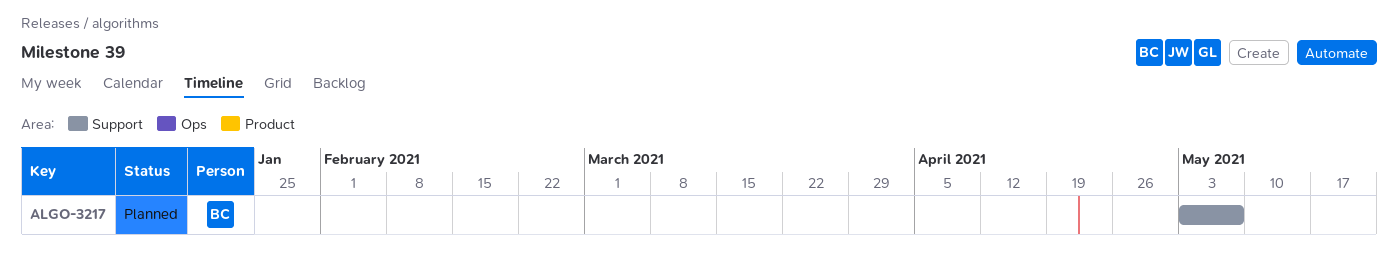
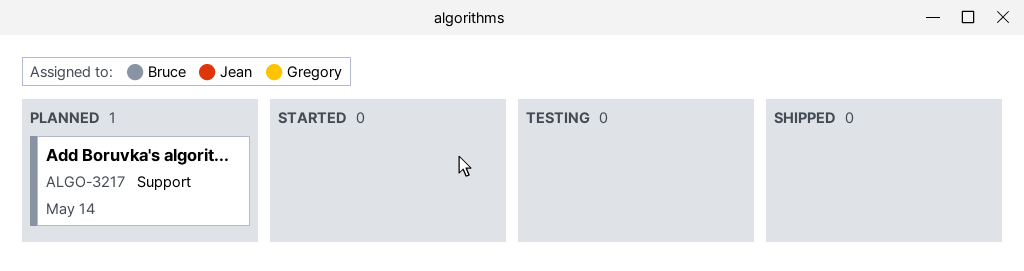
ALGO-3217, due: May 7 -> May 14

